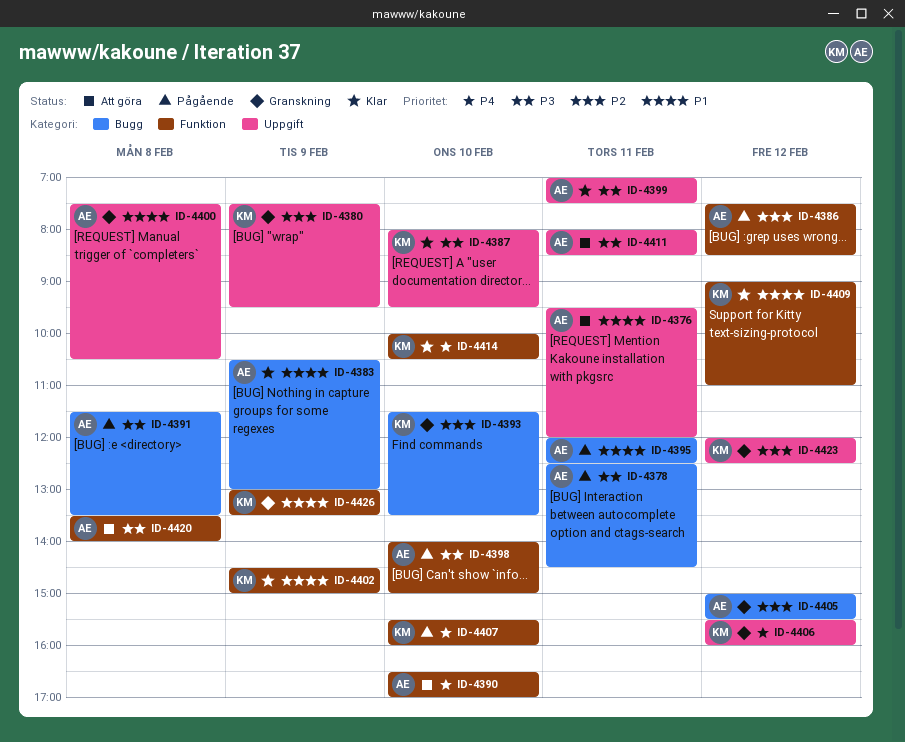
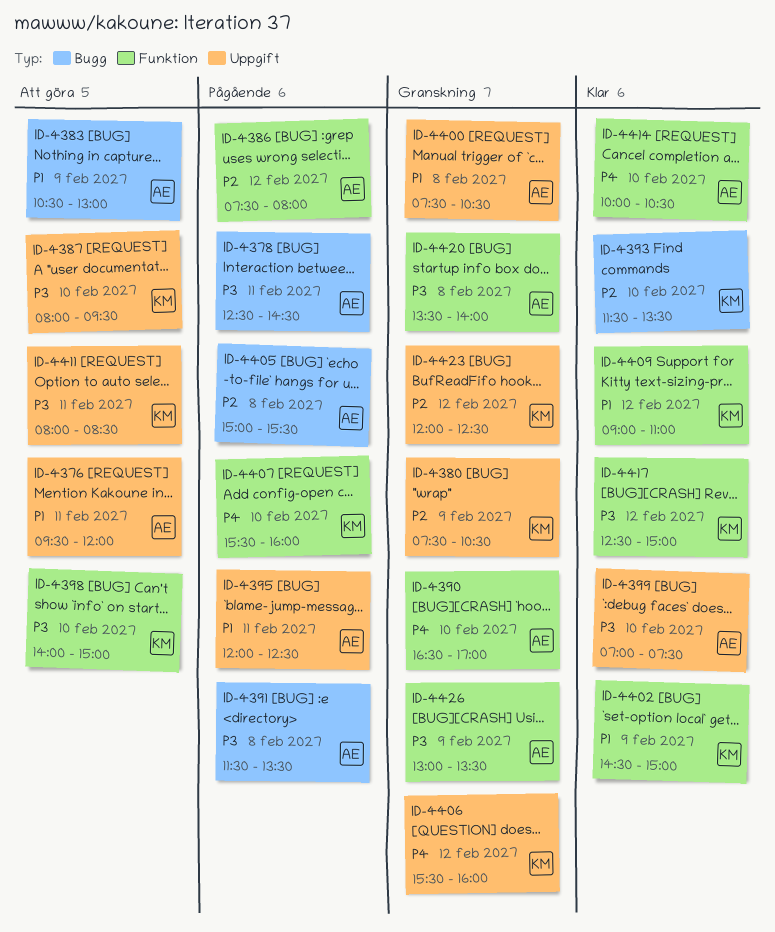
ID-4380, ends: 09:30 -> 10:30
ID-4383, status: Klar -> Att göra
ID-4386, ends: 08:30 -> 08:00
ID-4387, status: Klar -> Att göra
ID-4390, status: Att göra -> Granskning
ID-4393, status: Granskning -> Klar
ID-4395, label: Bugg -> Uppgift
ID-4398, status: Pågående -> Att göra
ID-4398, owner: AE -> KM
ID-4399, day: Feb 11 -> Feb 10
ID-4405, status: Granskning -> Pågående
ID-4405, day: Feb 12 -> Feb 8
ID-4411, owner: AE -> KM
ID-4414, owner: KM -> AE
ID-4417: none -> present
ID-4420, status: Att göra -> Granskning
ID-4426, owner: KM -> AE
ID-4426, priority: P1 -> P3

